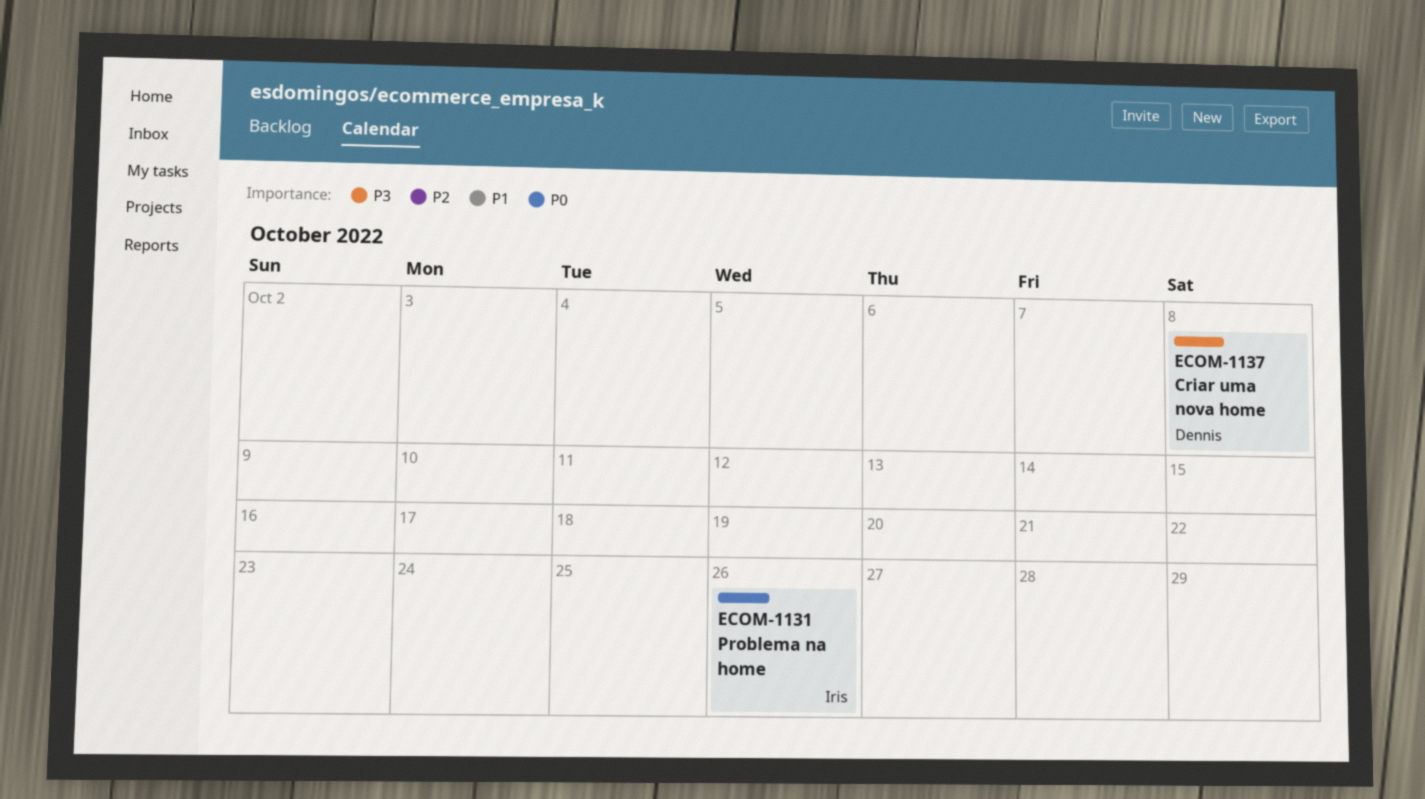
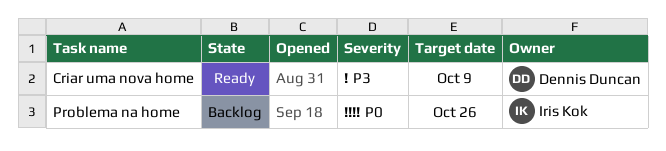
Criar uma nova home, due: Oct 8 -> Oct 9

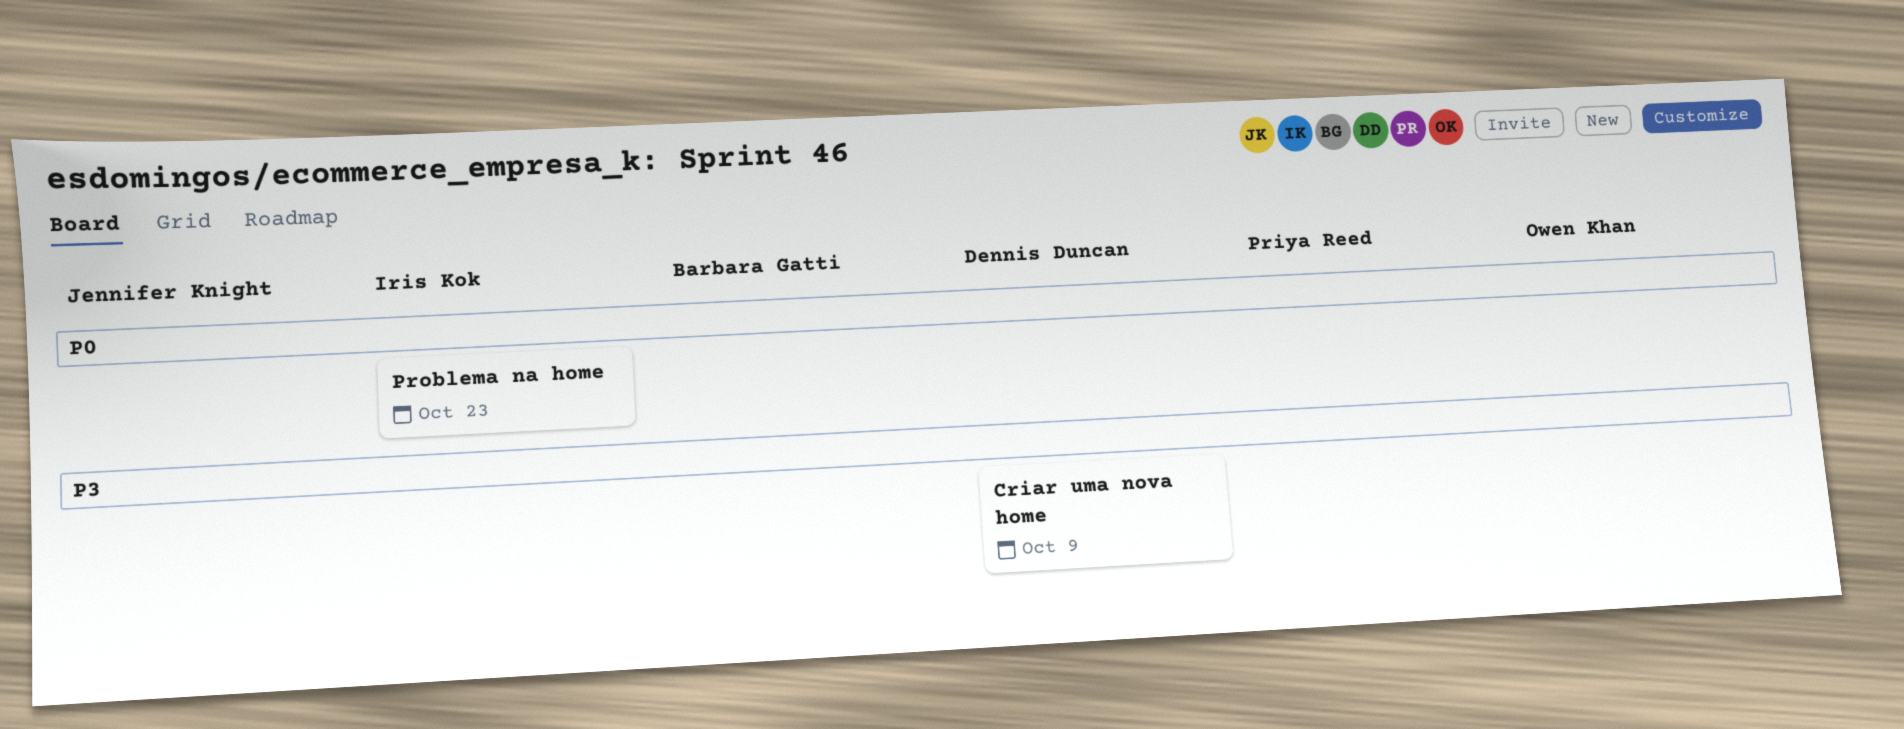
Problema na home, due: Oct 26 -> Oct 23

